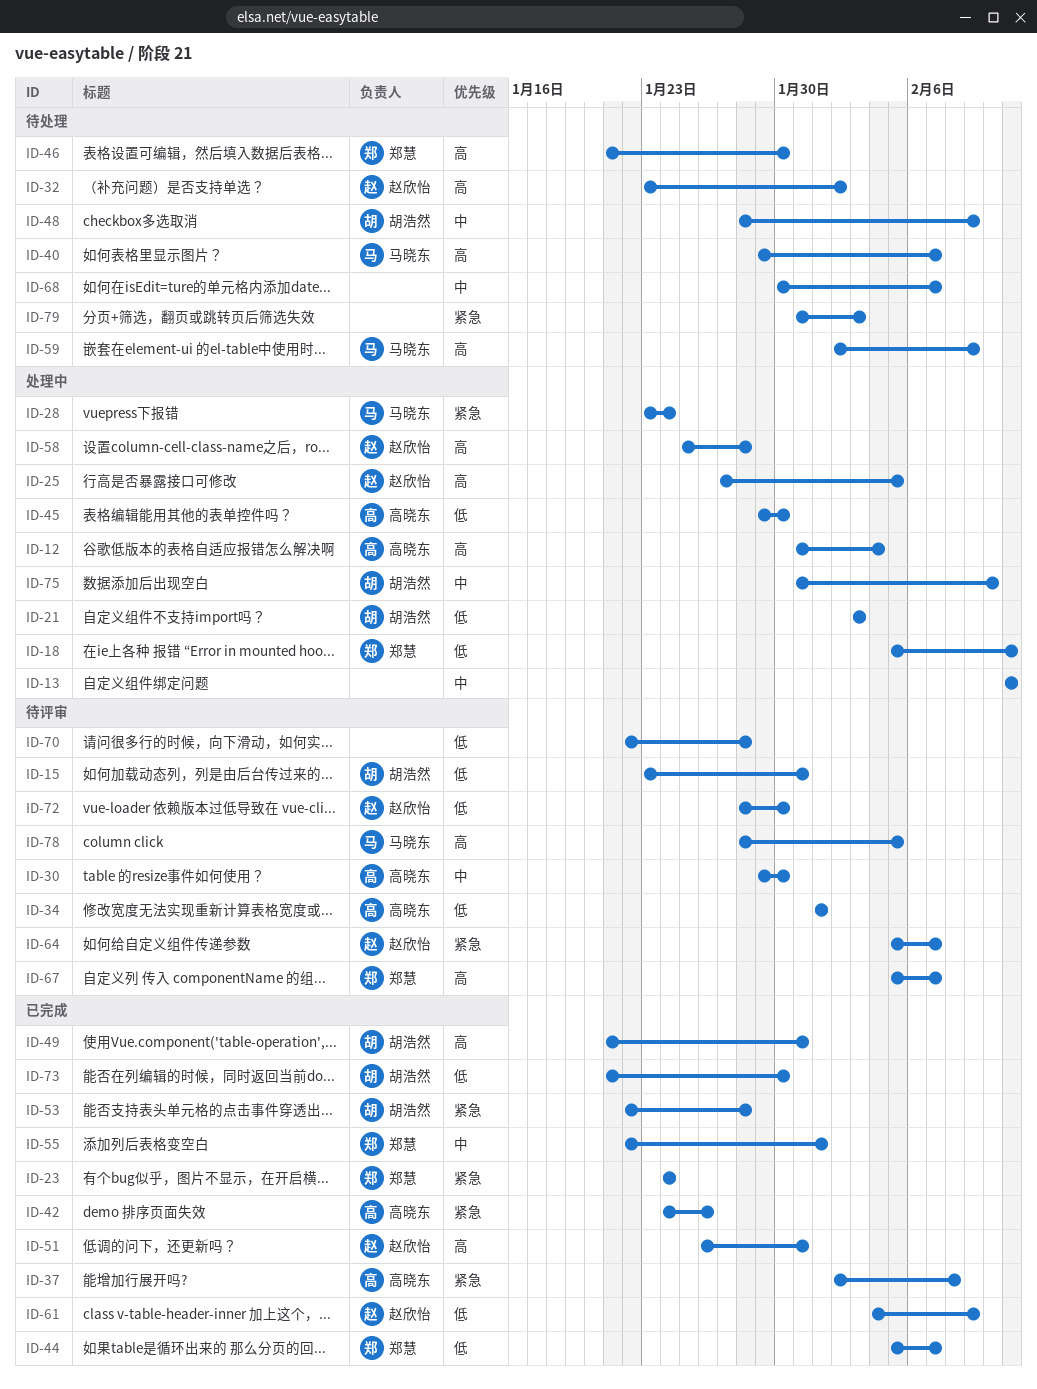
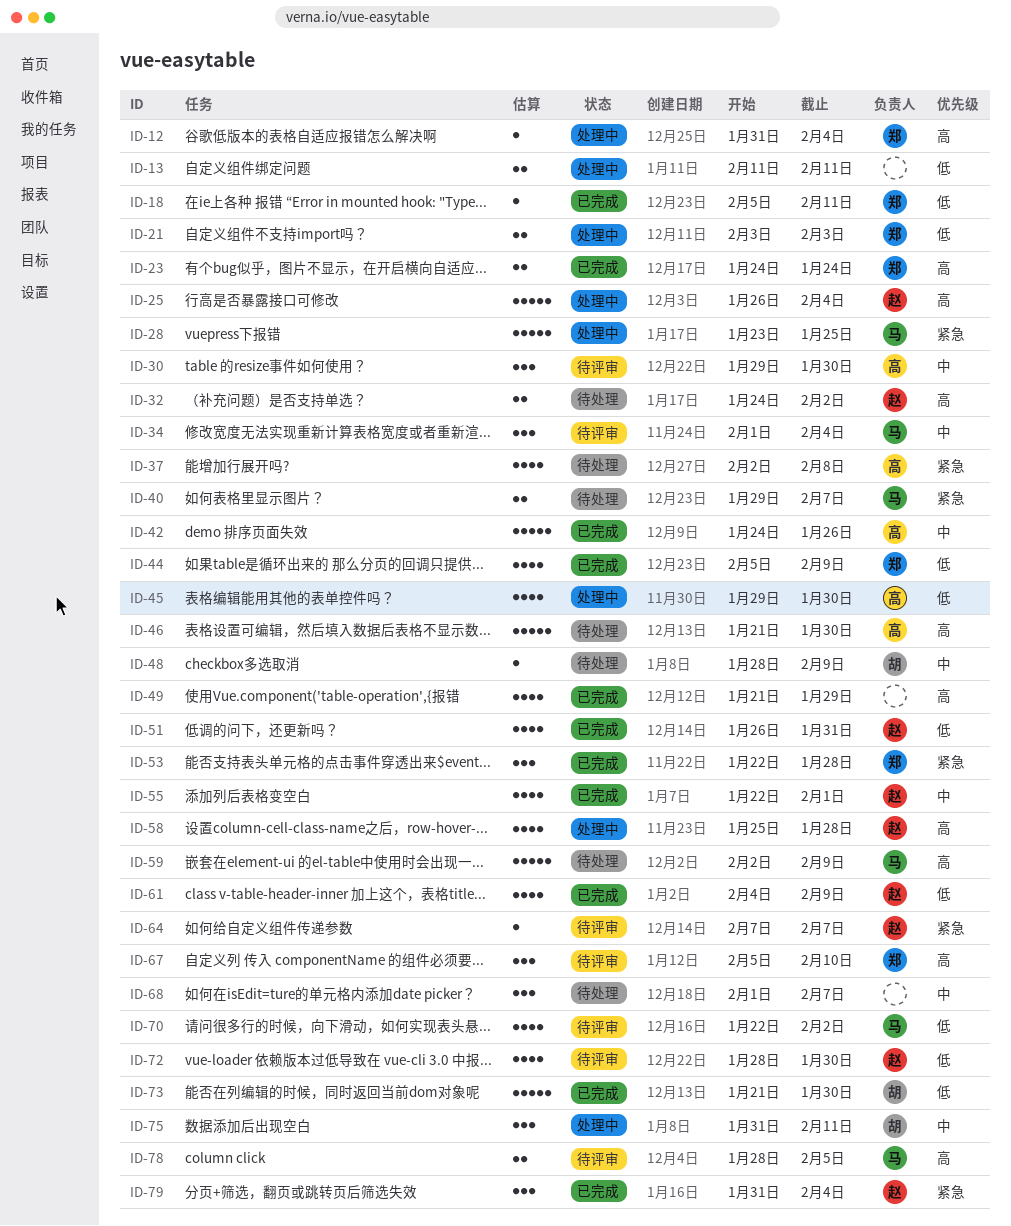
ID-12, owner: 高晓东 -> 郑慧
ID-13, priority: 中 -> 低
ID-15: present -> none
ID-18, status: 处理中 -> 已完成
ID-21, owner: 胡浩然 -> 郑慧
ID-23, priority: 紧急 -> 高
ID-25, start: Jan 27 -> Jan 26
ID-25, due: Feb 5 -> Feb 4
ID-28, due: Jan 24 -> Jan 25
ID-32, start: Jan 23 -> Jan 24
ID-34, owner: 高晓东 -> 马晓东
ID-34, priority: 低 -> 中
ID-34, due: Feb 1 -> Feb 4
ID-37, status: 已完成 -> 待处理
ID-40, priority: 高 -> 紧急
ID-42, priority: 紧急 -> 中
ID-44, due: Feb 7 -> Feb 9
ID-46, owner: 郑慧 -> 高晓东
ID-49, owner: 胡浩然 -> none
ID-49, due: Jan 31 -> Jan 29
ID-51, priority: 高 -> 低
ID-53, owner: 胡浩然 -> 郑慧
ID-55, owner: 郑慧 -> 赵欣怡
ID-64, start: Feb 5 -> Feb 7
ID-67, due: Feb 7 -> Feb 10
ID-68, start: Jan 30 -> Feb 1
ID-70, owner: none -> 马晓东
ID-70, due: Jan 28 -> Feb 2
ID-75, due: Feb 10 -> Feb 11
ID-79, status: 待处理 -> 已完成
ID-79, owner: none -> 赵欣怡
ID-79, due: Feb 3 -> Feb 4

